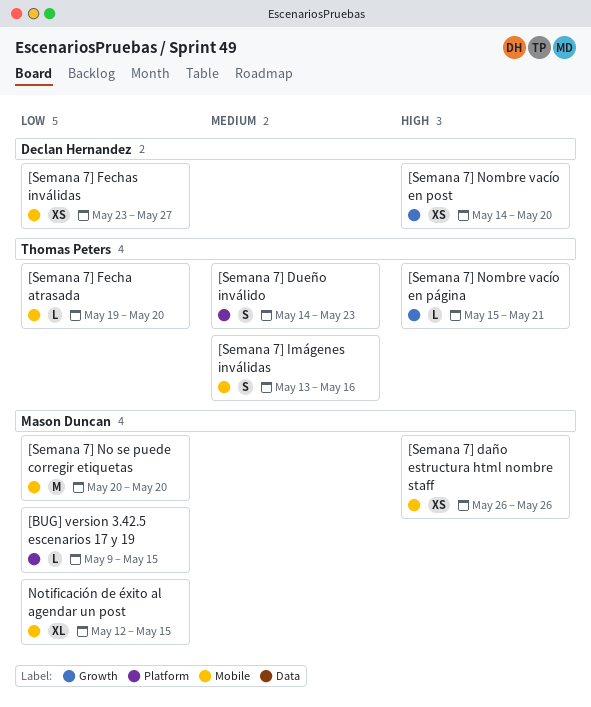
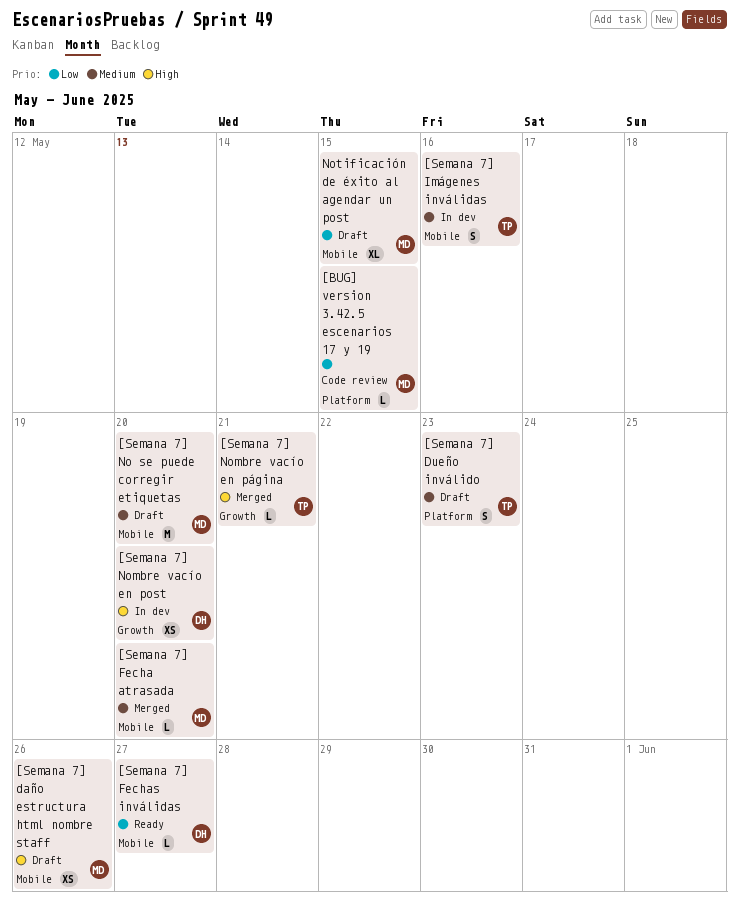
[Semana 7] Fecha atrasada, owner: Thomas Peters -> Mason Duncan
[Semana 7] Fecha atrasada, priority: Low -> Medium
[Semana 7] Fechas inválidas, estimate: XS -> L
[Semana 7] No se puede corregir etiquetas, priority: Low -> Medium

